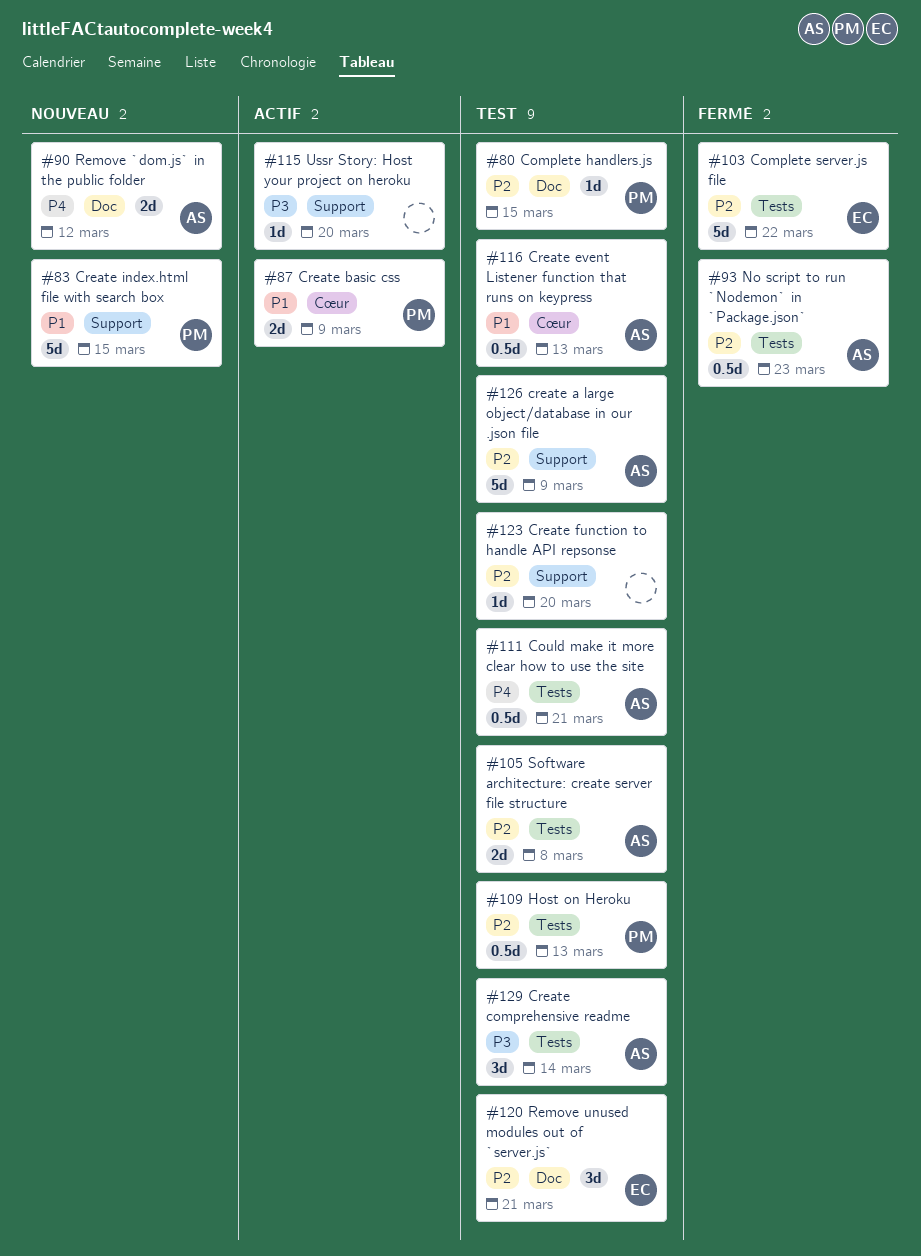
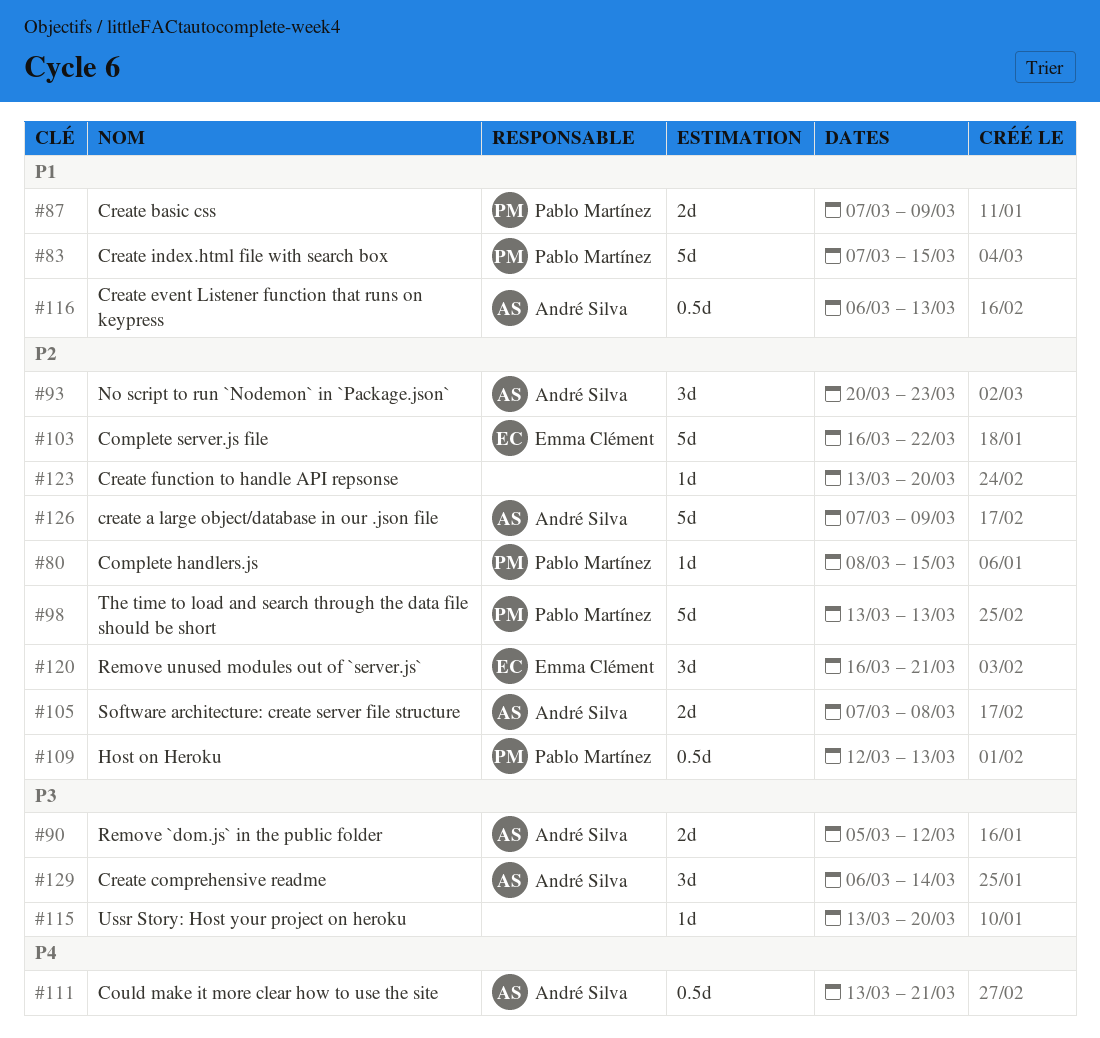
#90, priority: P4 -> P3
#93, estimate: 0.5d -> 3d
#98: none -> present

